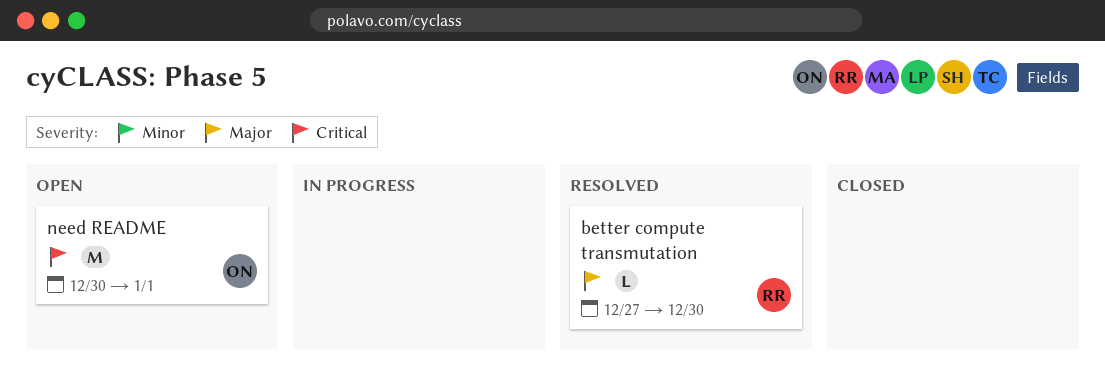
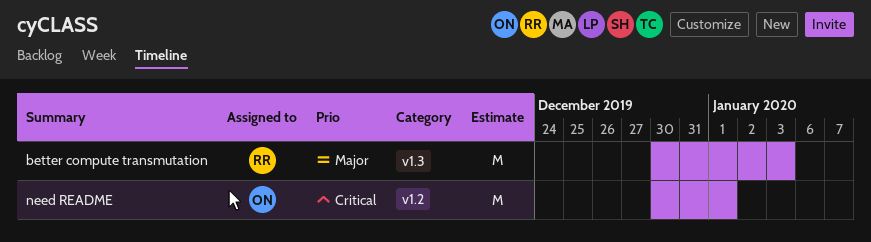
better compute transmutation, estimate: L -> M
better compute transmutation, start: Dec 27 -> Dec 30
better compute transmutation, due: Dec 30 -> Jan 3

